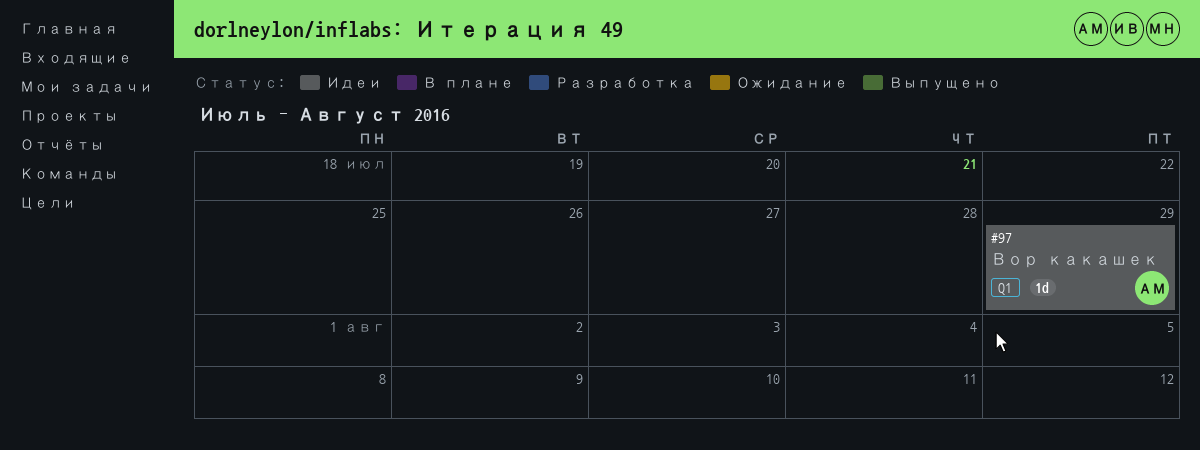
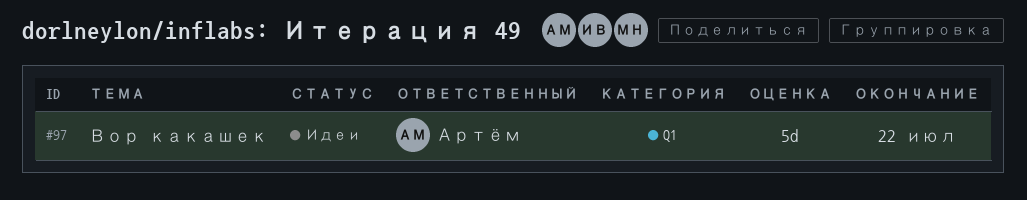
#97, estimate: 1d -> 5d
#97, due: Jul 29 -> Jul 22

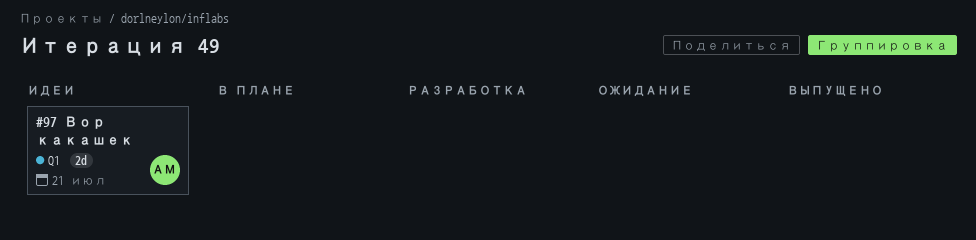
#97, estimate: 5d -> 2d
#97, due: Jul 22 -> Jul 21

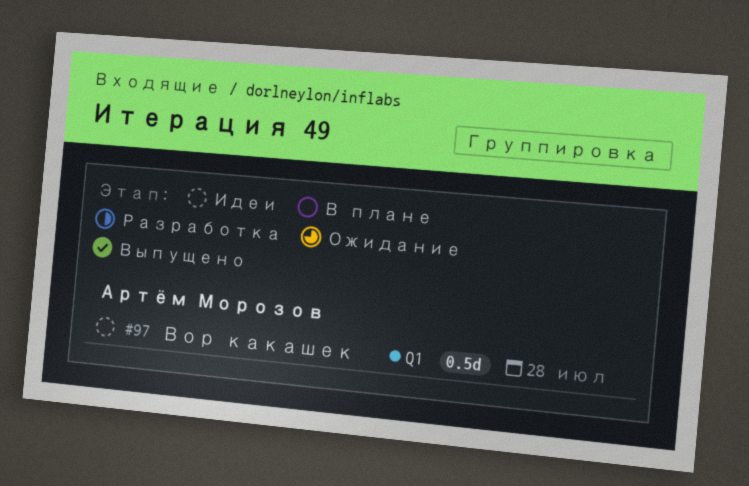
#97, estimate: 2d -> 0.5d
#97, due: Jul 21 -> Jul 28

